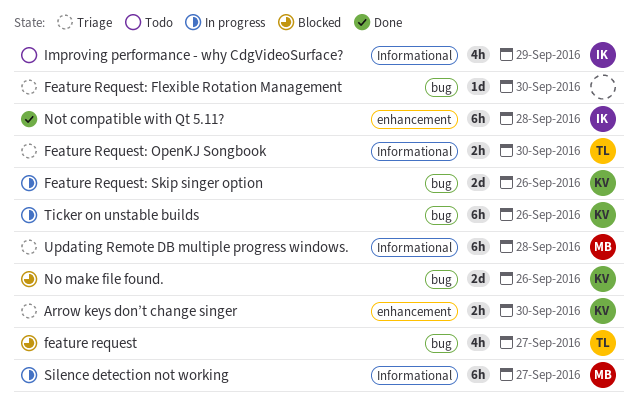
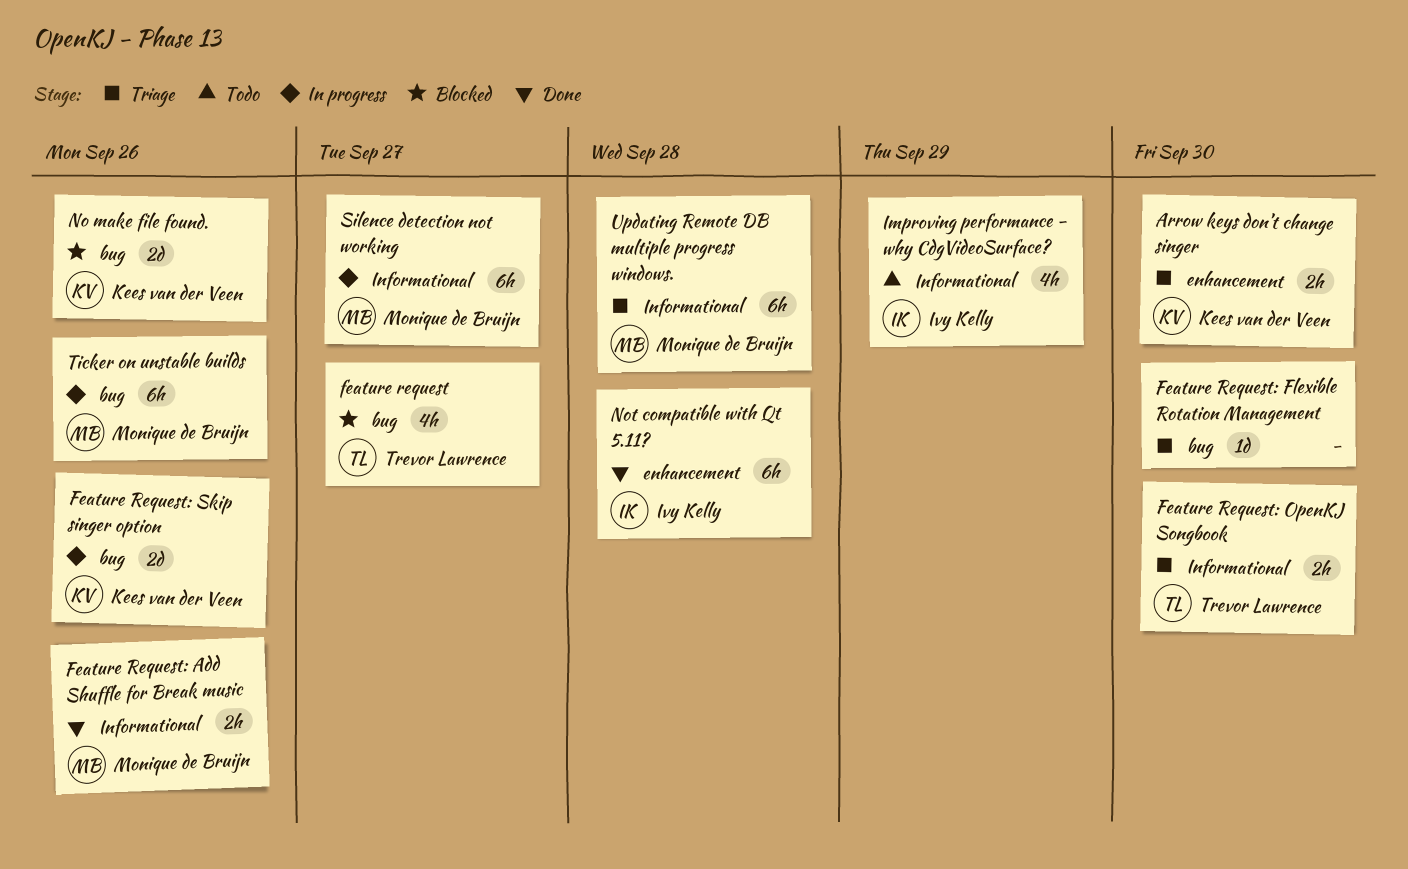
Feature Request: Add Shuffle for Break music: none -> present
Ticker on unstable builds, owner: Kees van der Veen -> Monique de Bruijn

